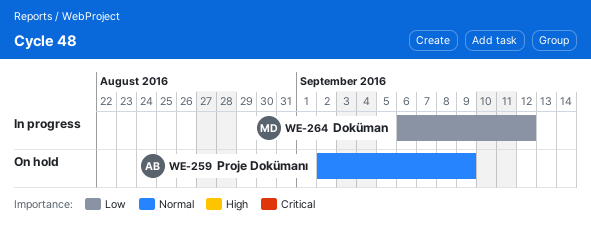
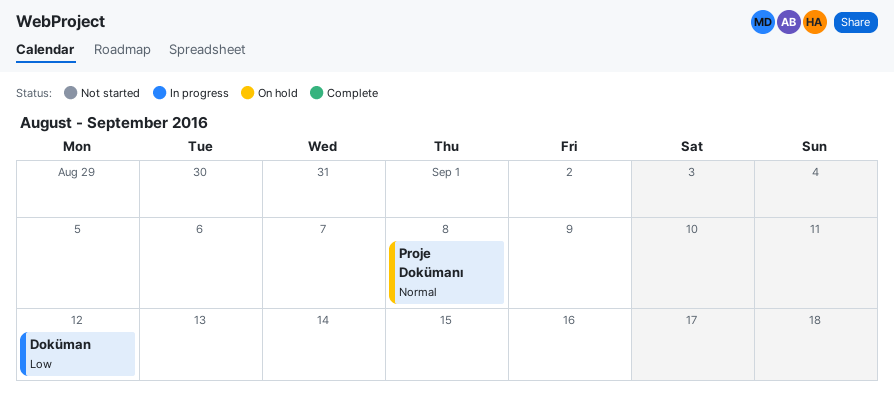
Proje Dokümanı, due: Sep 9 -> Sep 8

